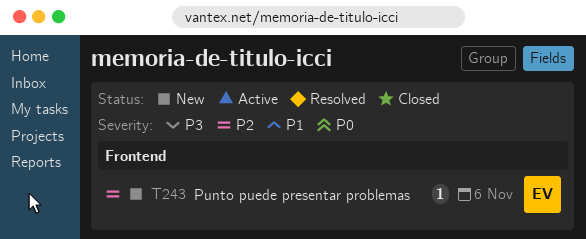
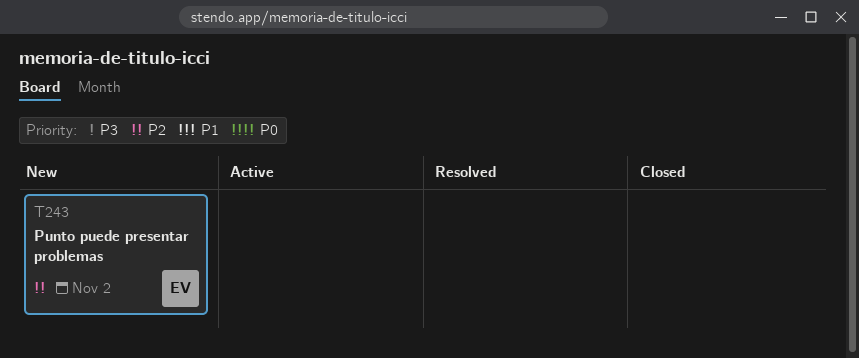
T243, due: Nov 6 -> Nov 2

